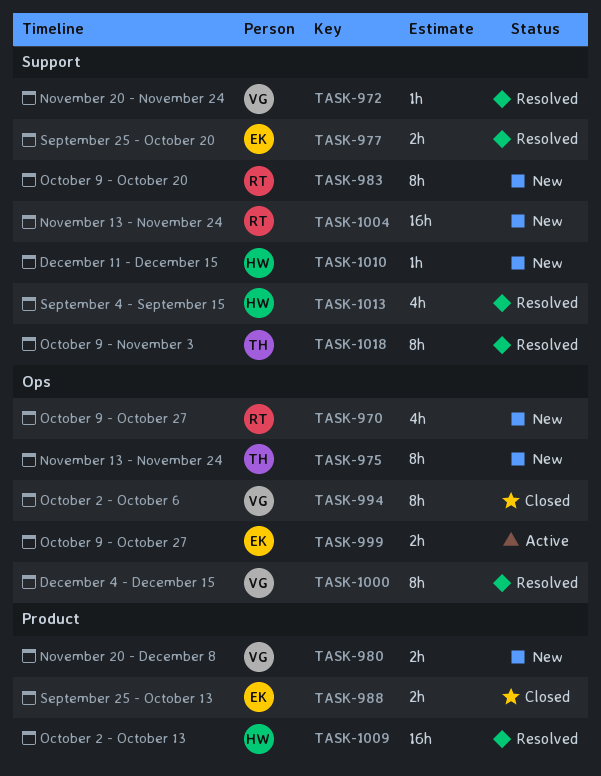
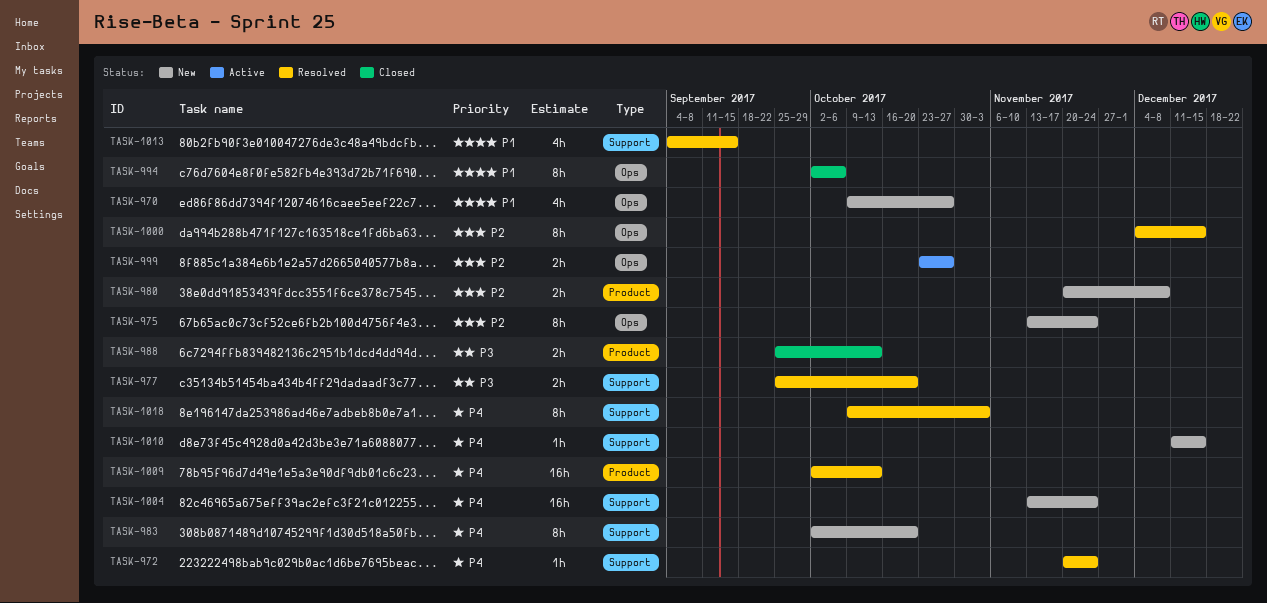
TASK-983, start: Oct 9 -> Oct 2
TASK-999, start: Oct 9 -> Oct 23

